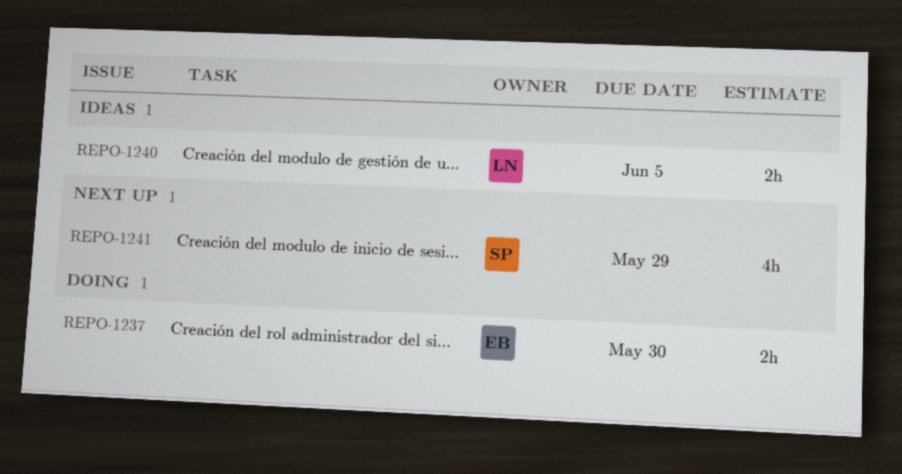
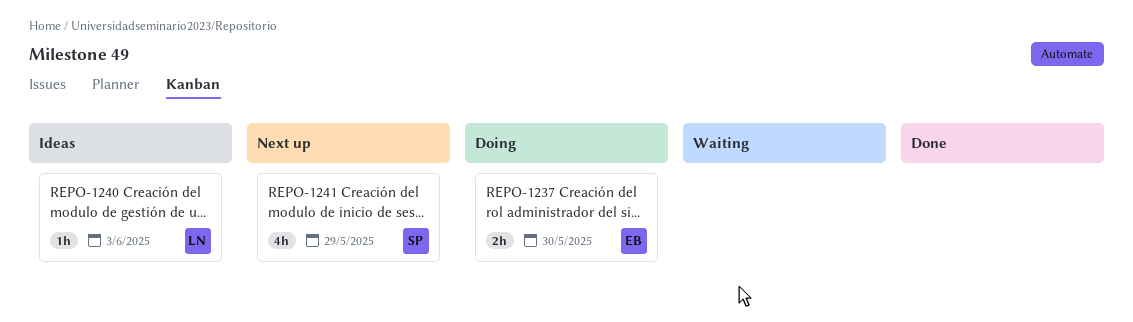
REPO-1240, estimate: 2h -> 1h
REPO-1240, due: Jun 5 -> Jun 3

